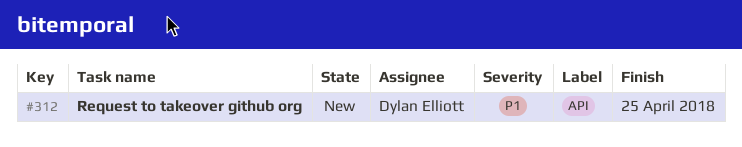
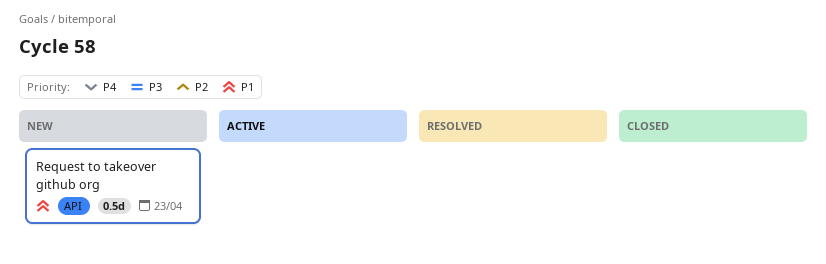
Request to takeover github org, due: Apr 25 -> Apr 23

